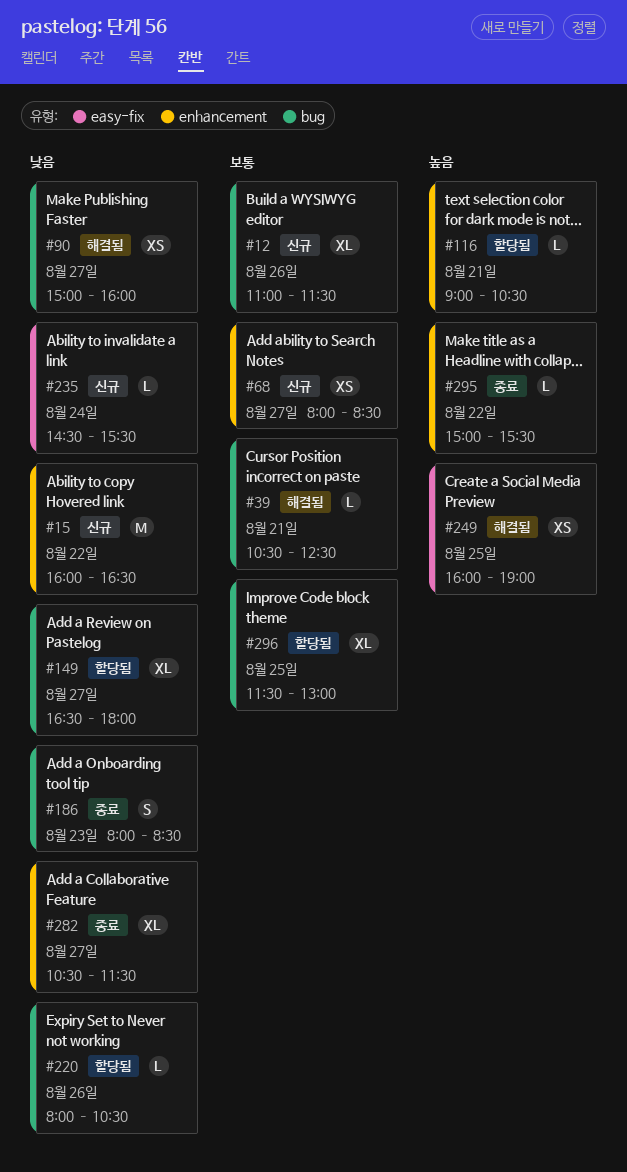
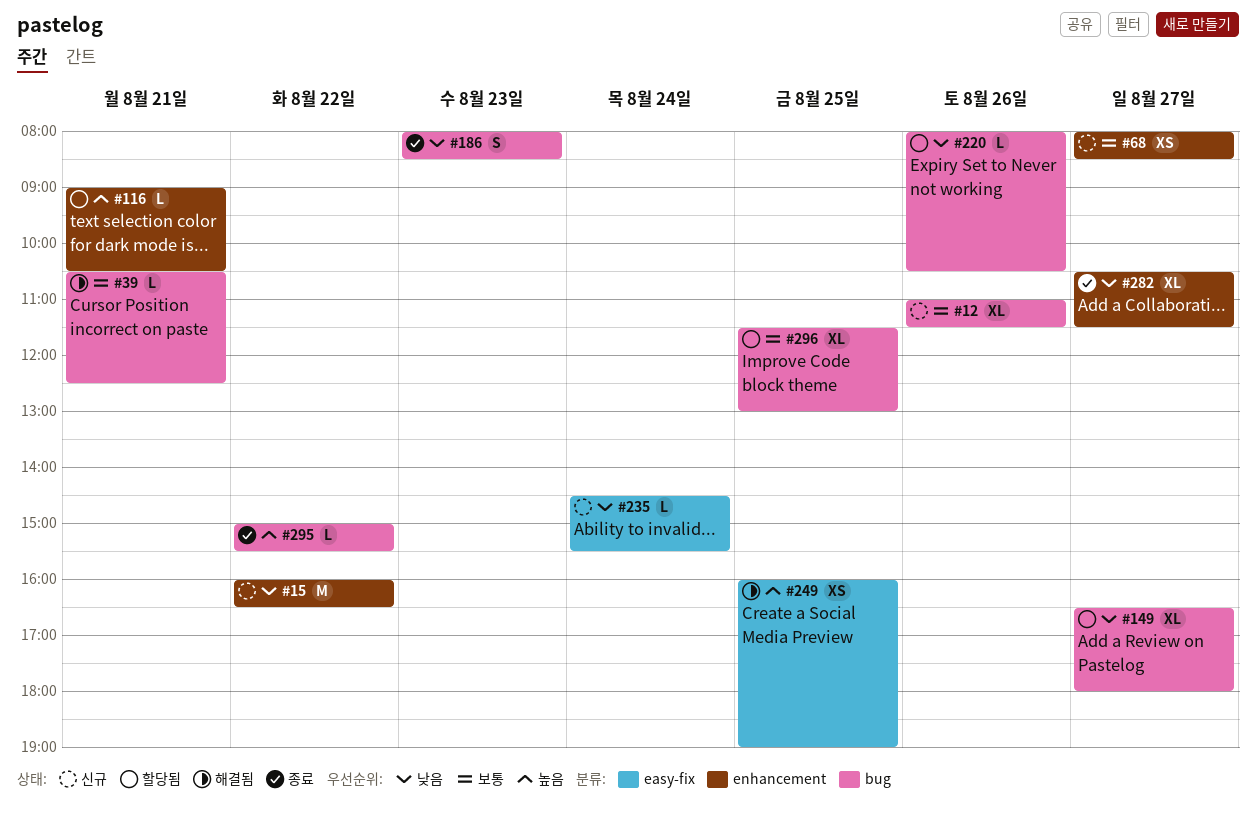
#90: present -> none
#295, label: enhancement -> bug

